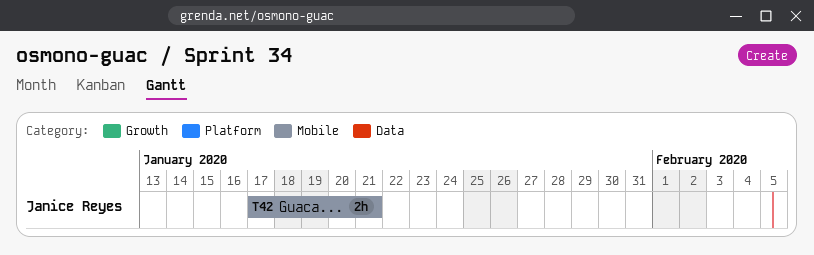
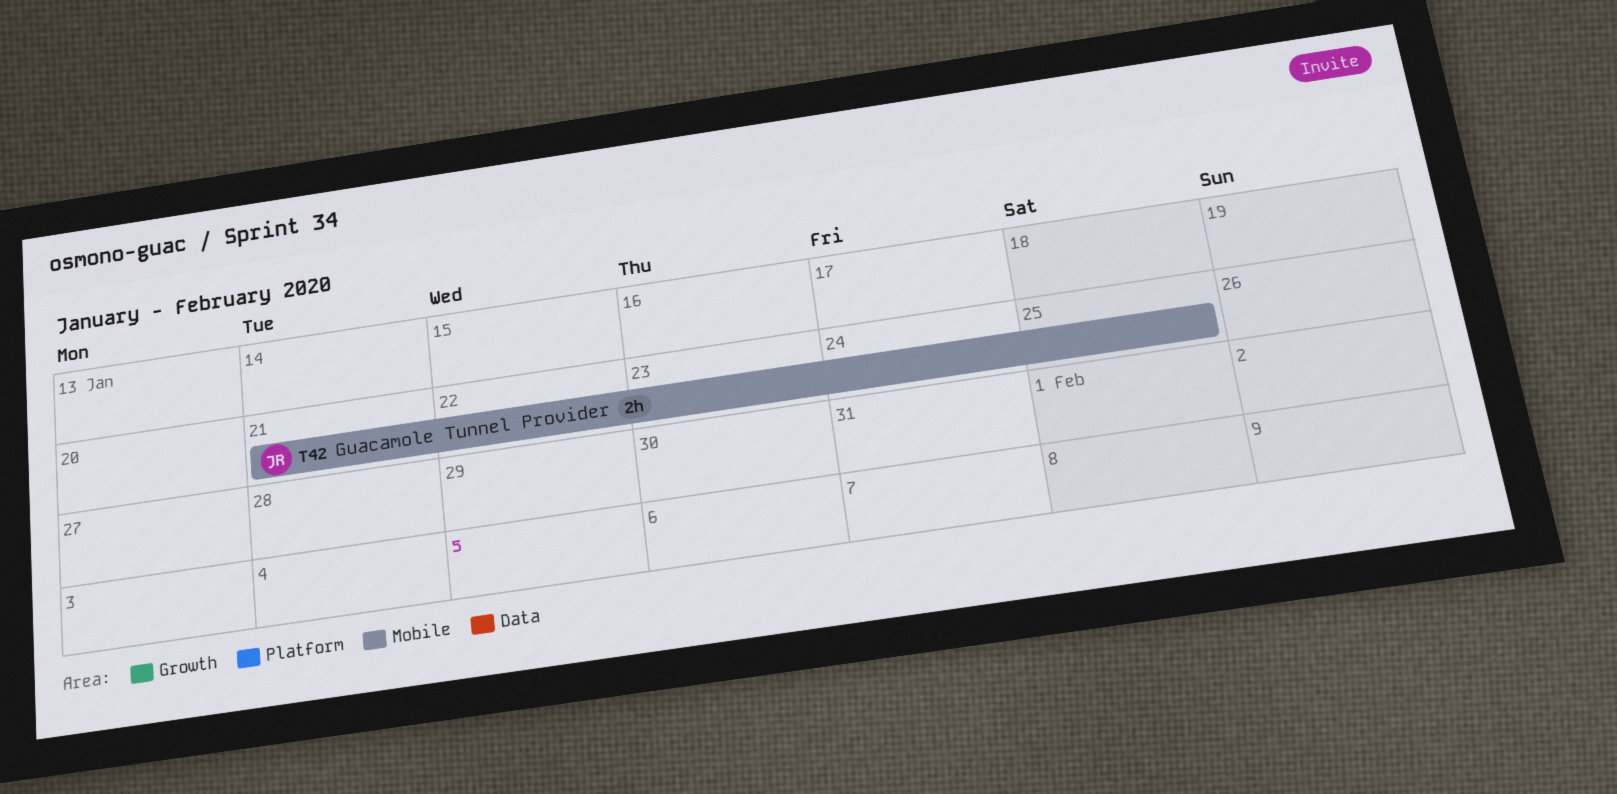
T42, start: Jan 17 -> Jan 21
T42, due: Jan 21 -> Jan 25

